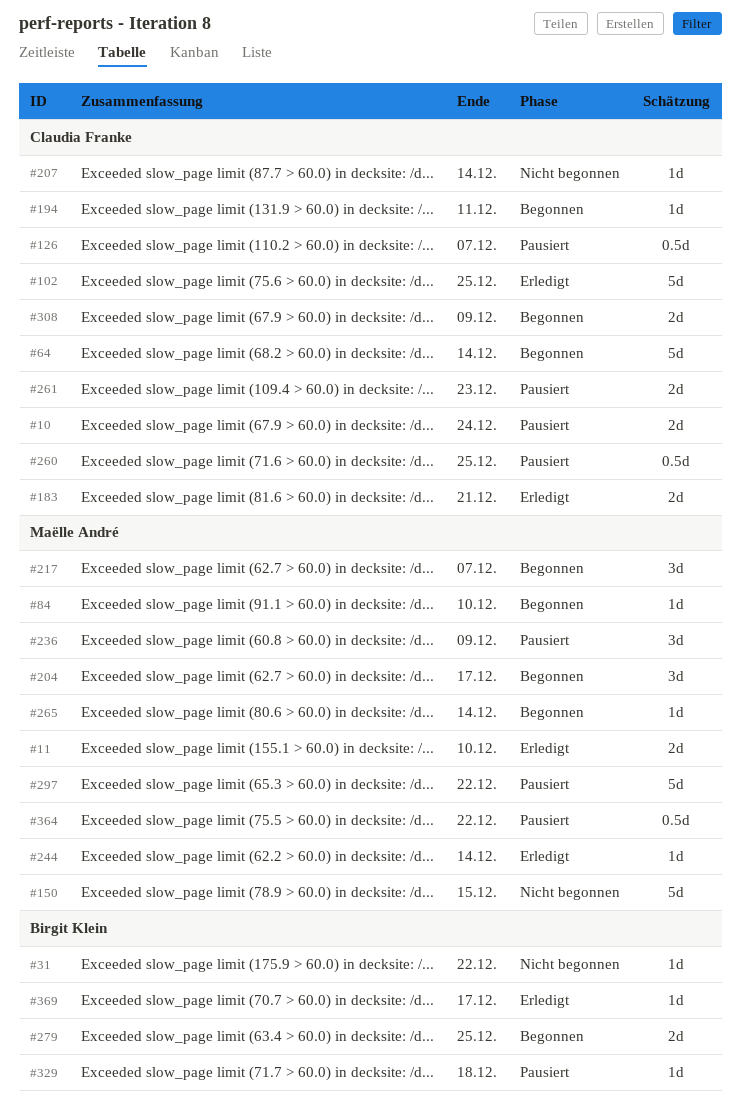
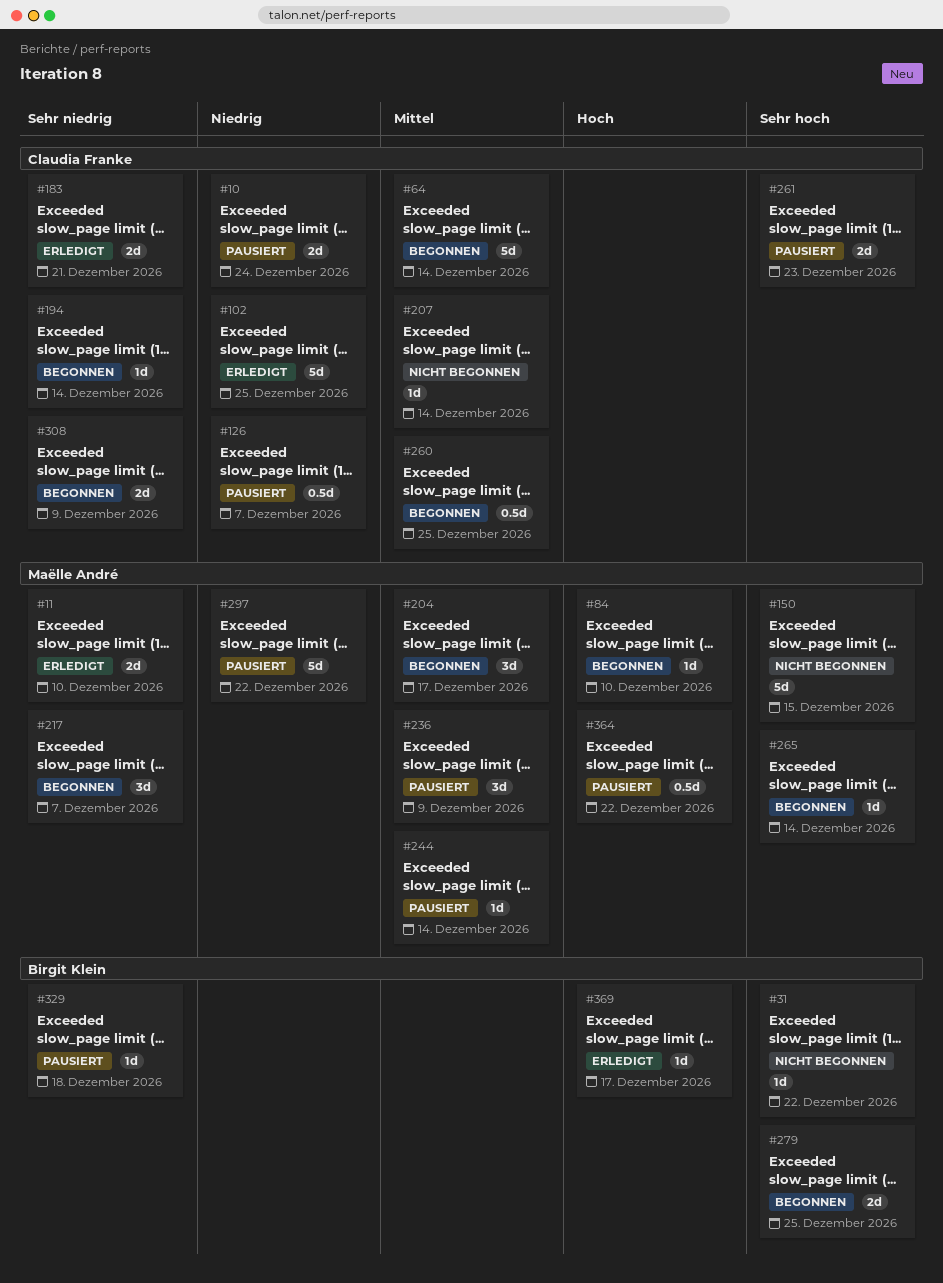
#194, due: Dec 11 -> Dec 14
#244, status: Erledigt -> Pausiert
#260, status: Pausiert -> Begonnen

